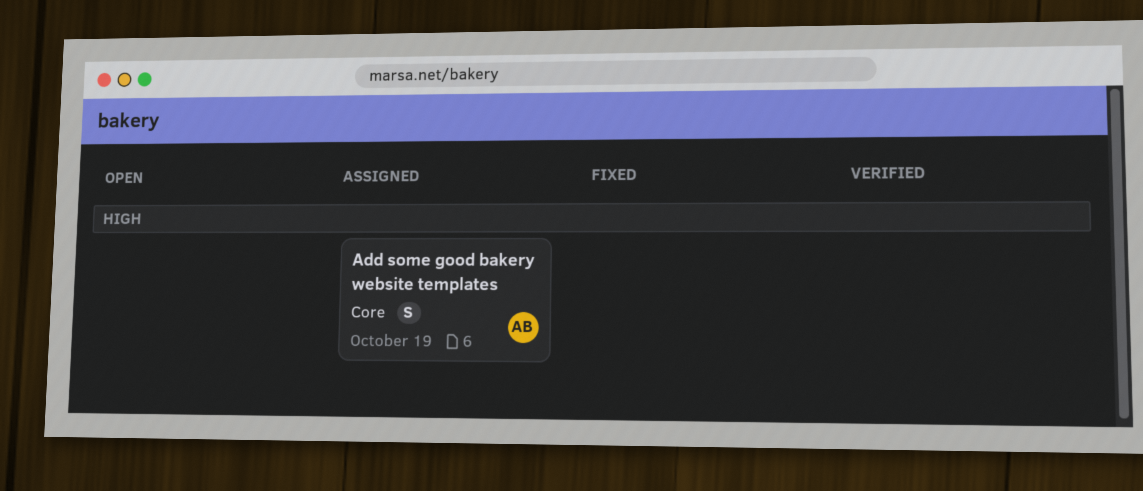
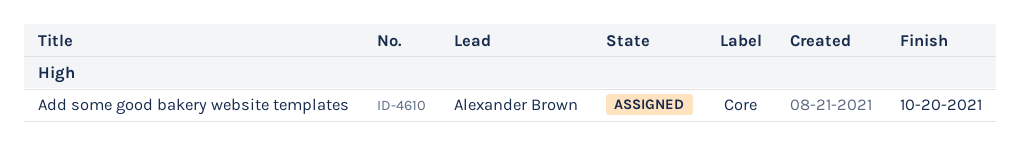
Add some good bakery website templates, due: Oct 19 -> Oct 20

